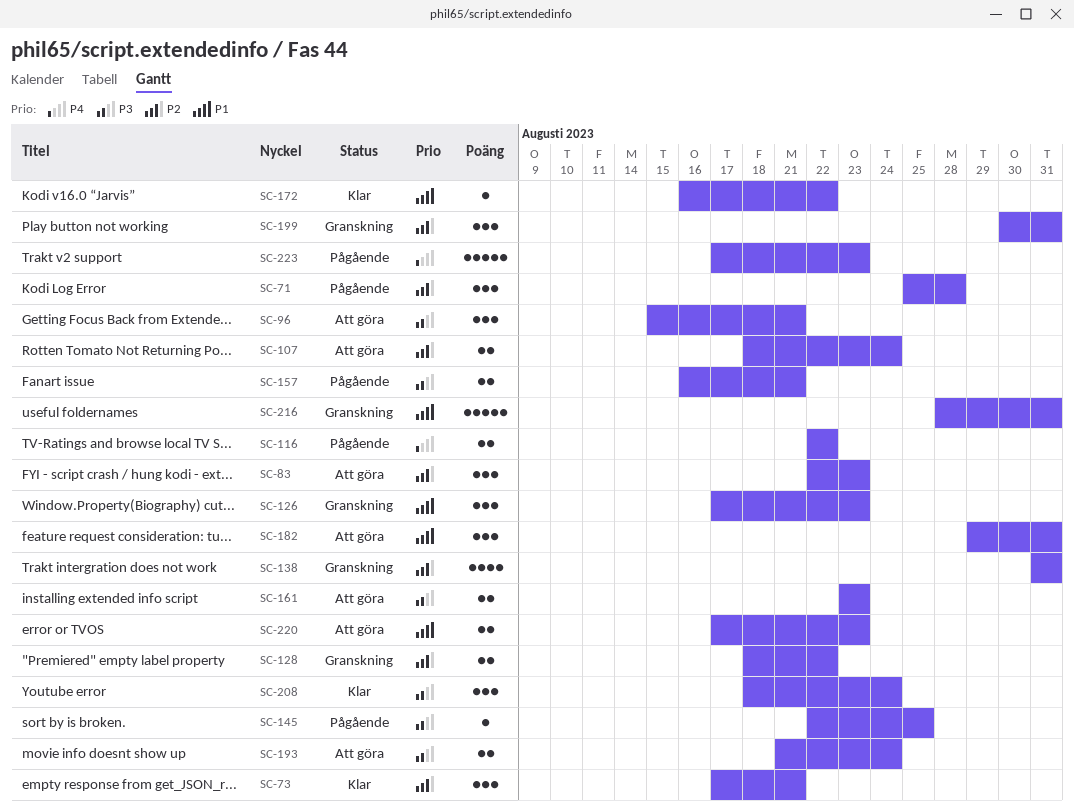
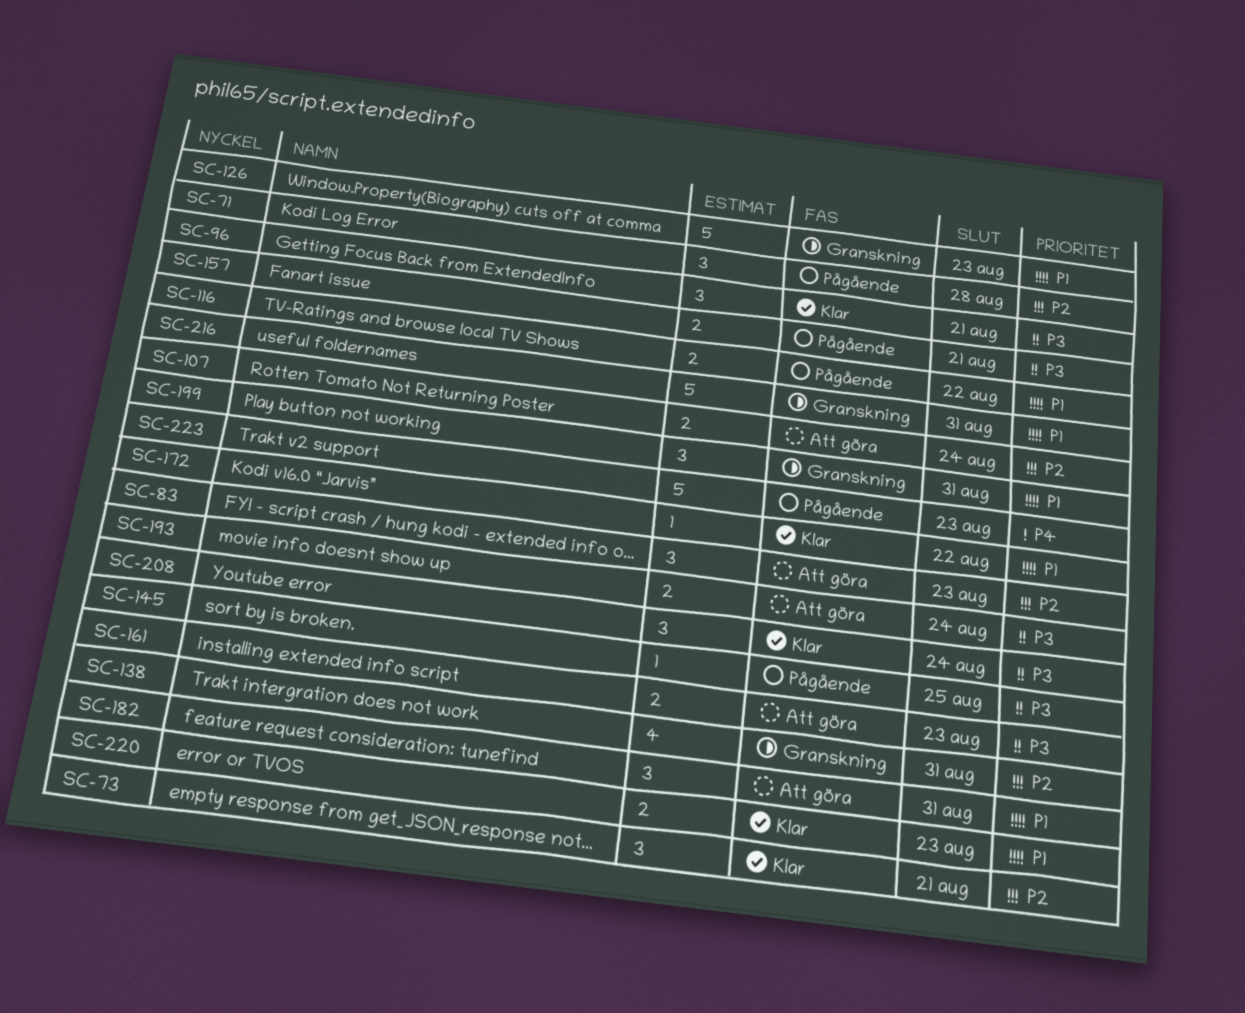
SC-96, status: Att göra -> Klar
SC-116, priority: P4 -> P1
SC-126, estimate: 3 -> 5
SC-128: present -> none
SC-199, priority: P2 -> P1
SC-220, status: Att göra -> Klar

